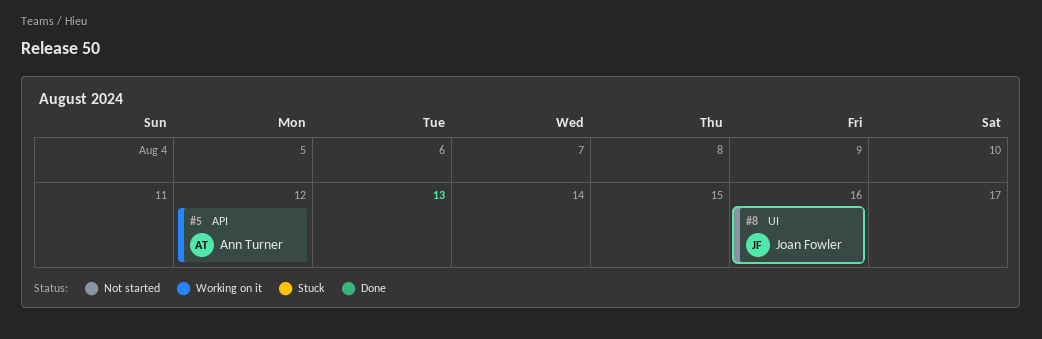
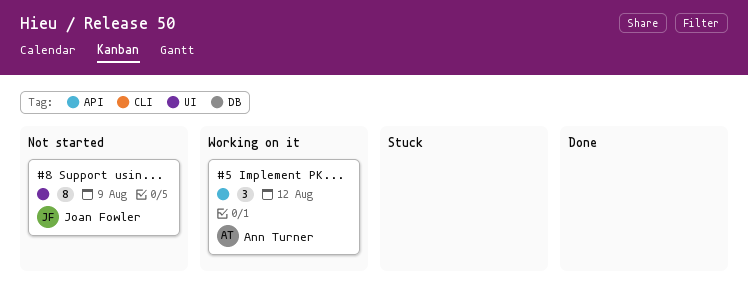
#8, due: Aug 16 -> Aug 9

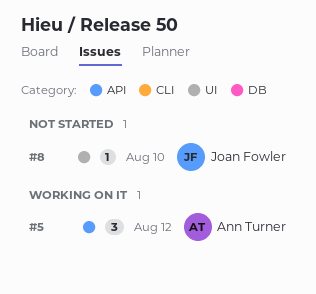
#8, estimate: 8 -> 1
#8, due: Aug 9 -> Aug 10

